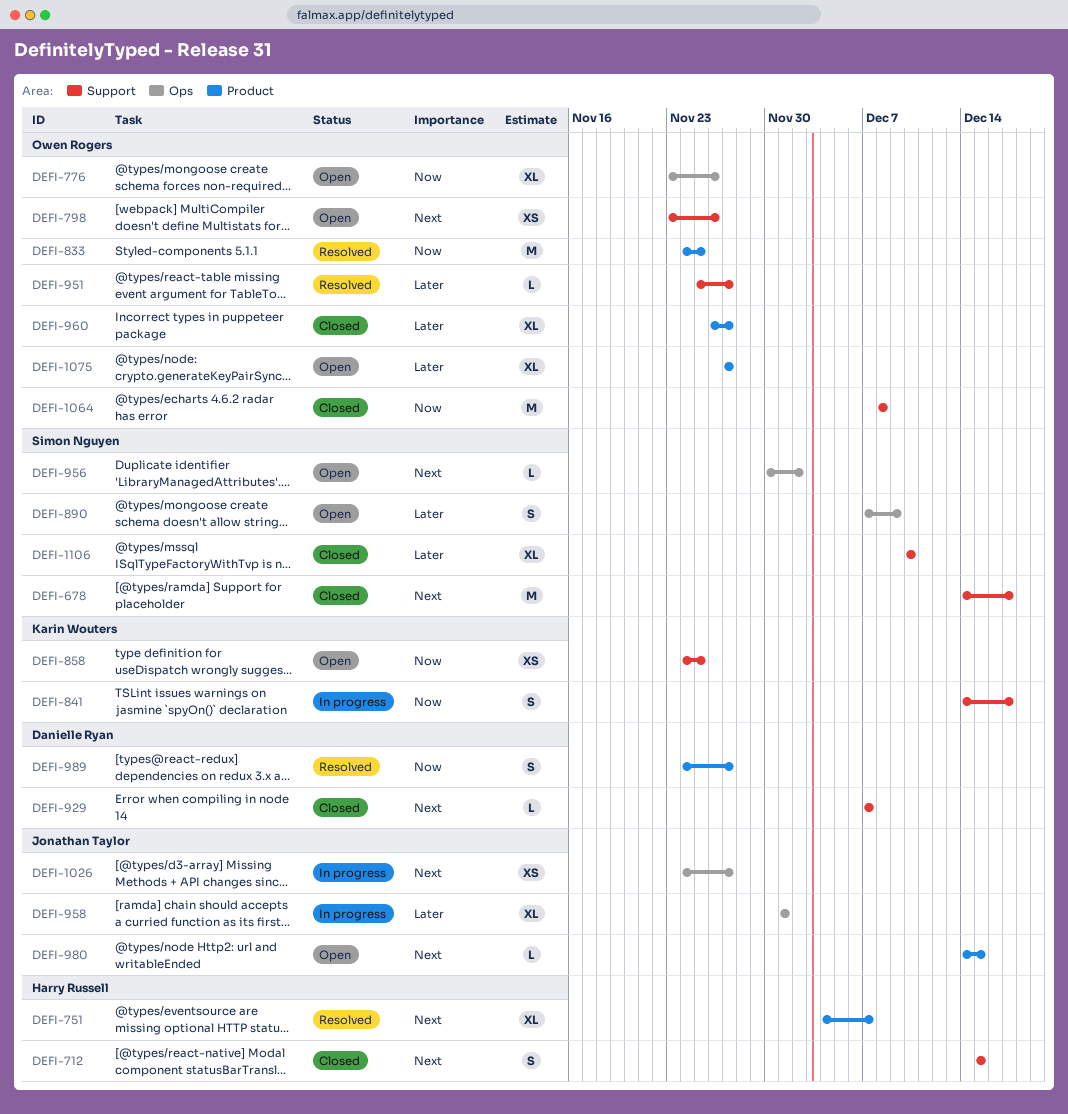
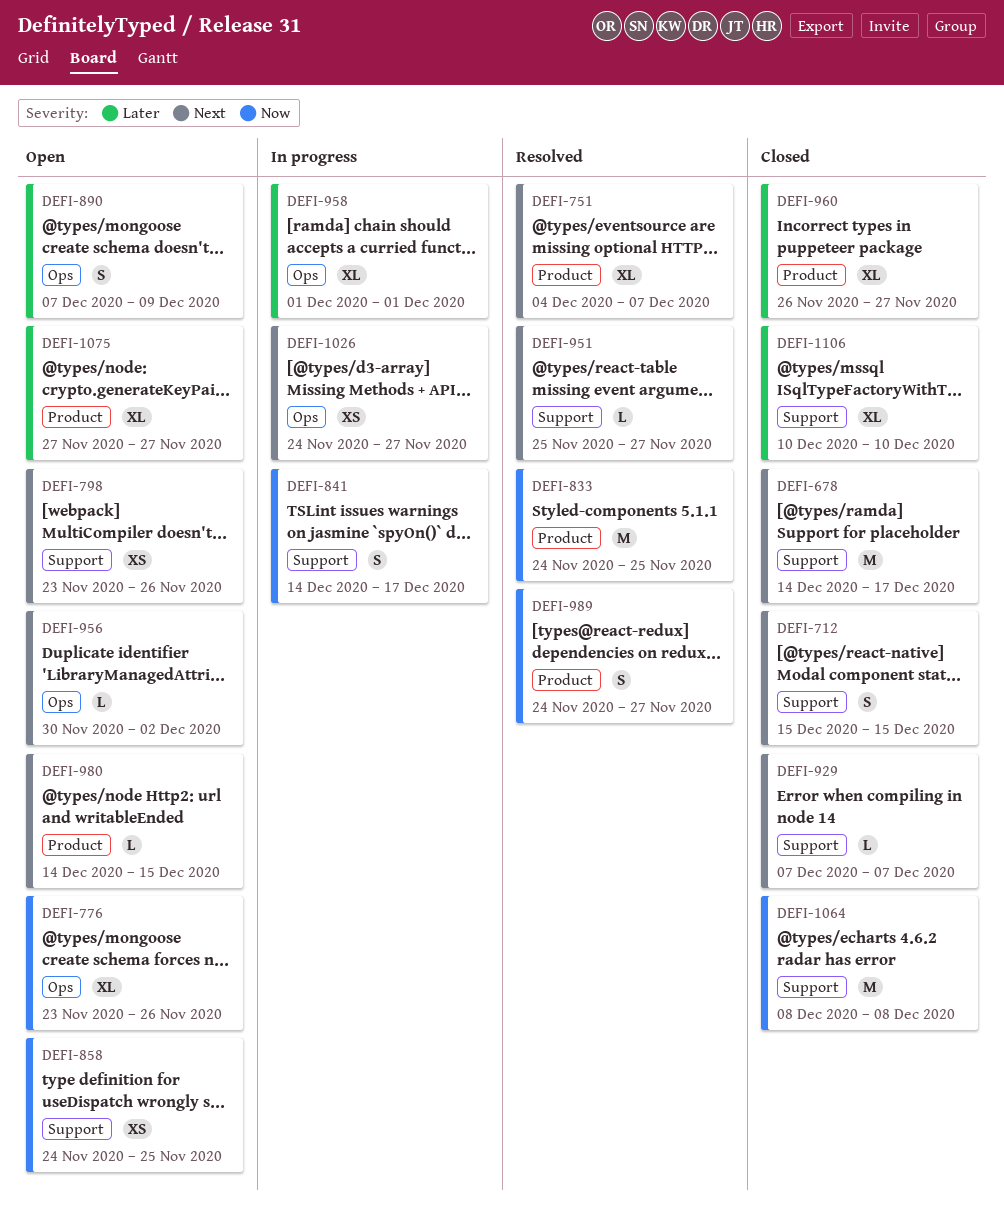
DEFI-951, priority: Later -> Next

